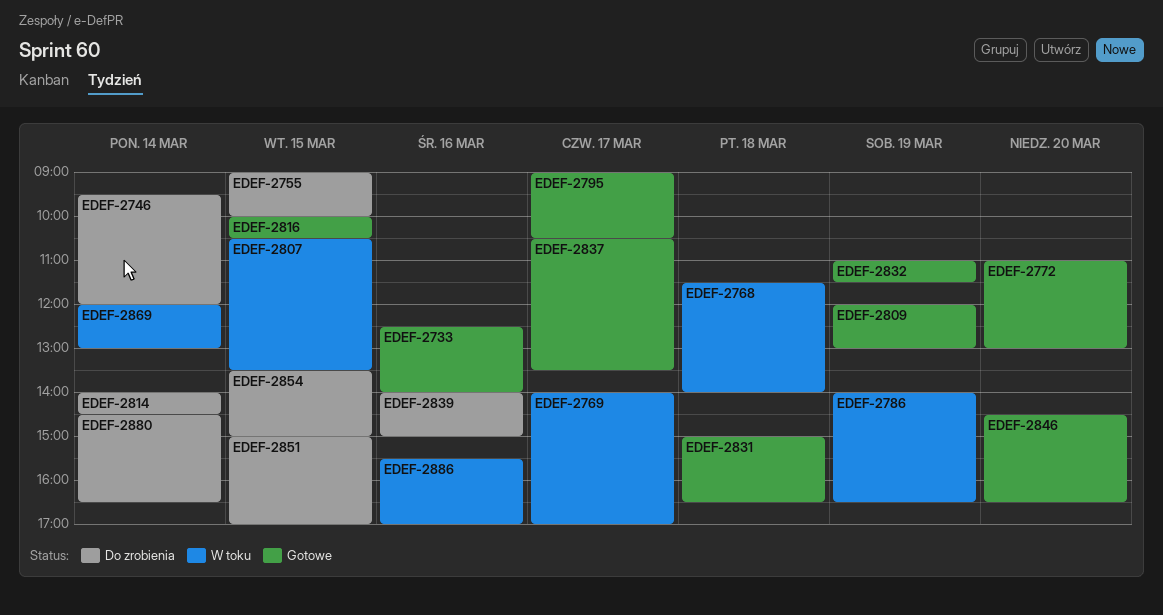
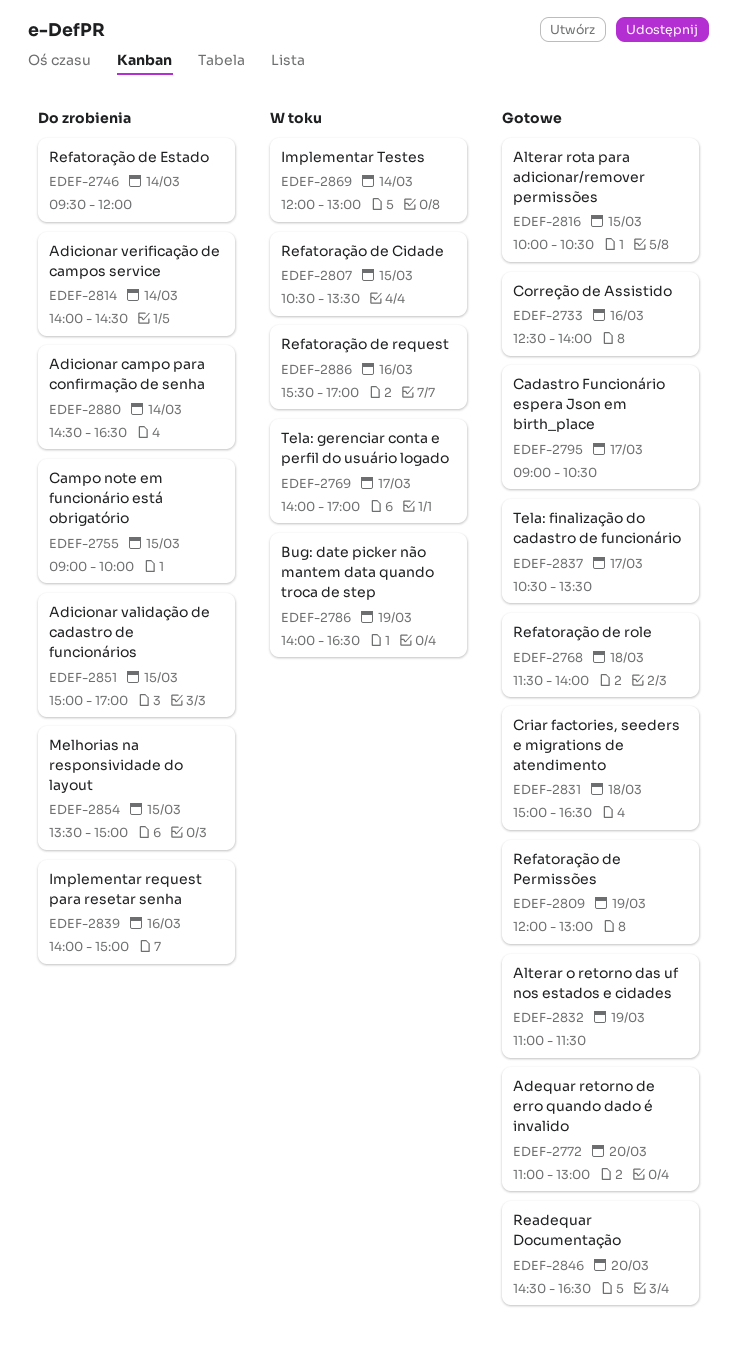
EDEF-2768, status: W toku -> Gotowe

